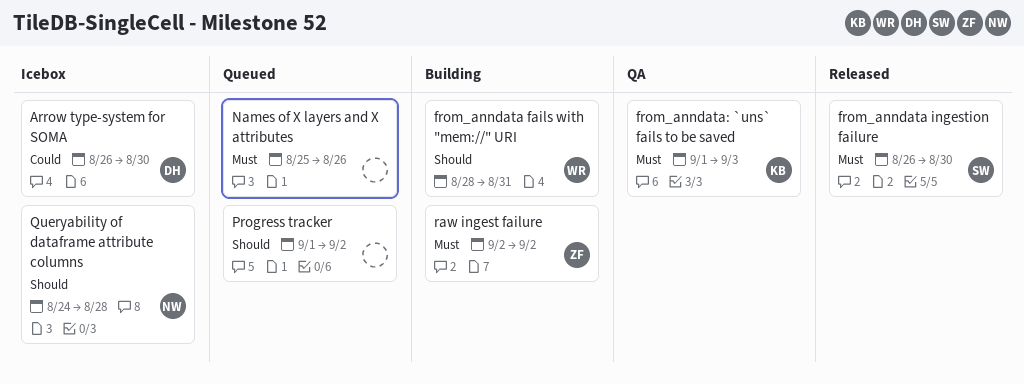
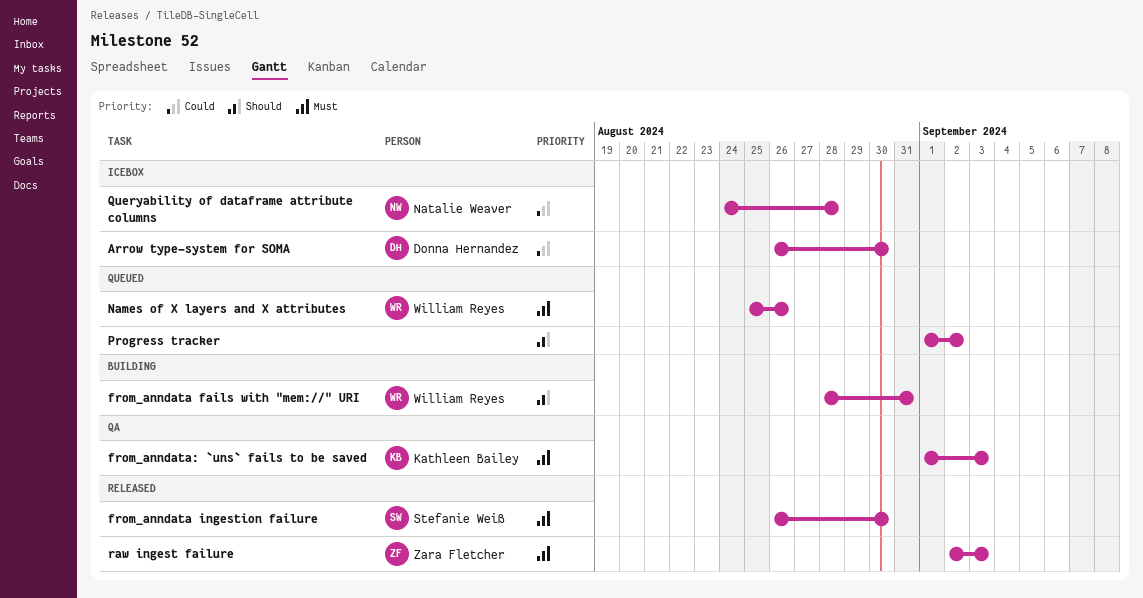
Names of X layers and X attributes, owner: none -> William Reyes
Queryability of dataframe attribute columns, priority: Should -> Could
raw ingest failure, status: Building -> Released
raw ingest failure, due: Sep 2 -> Sep 3

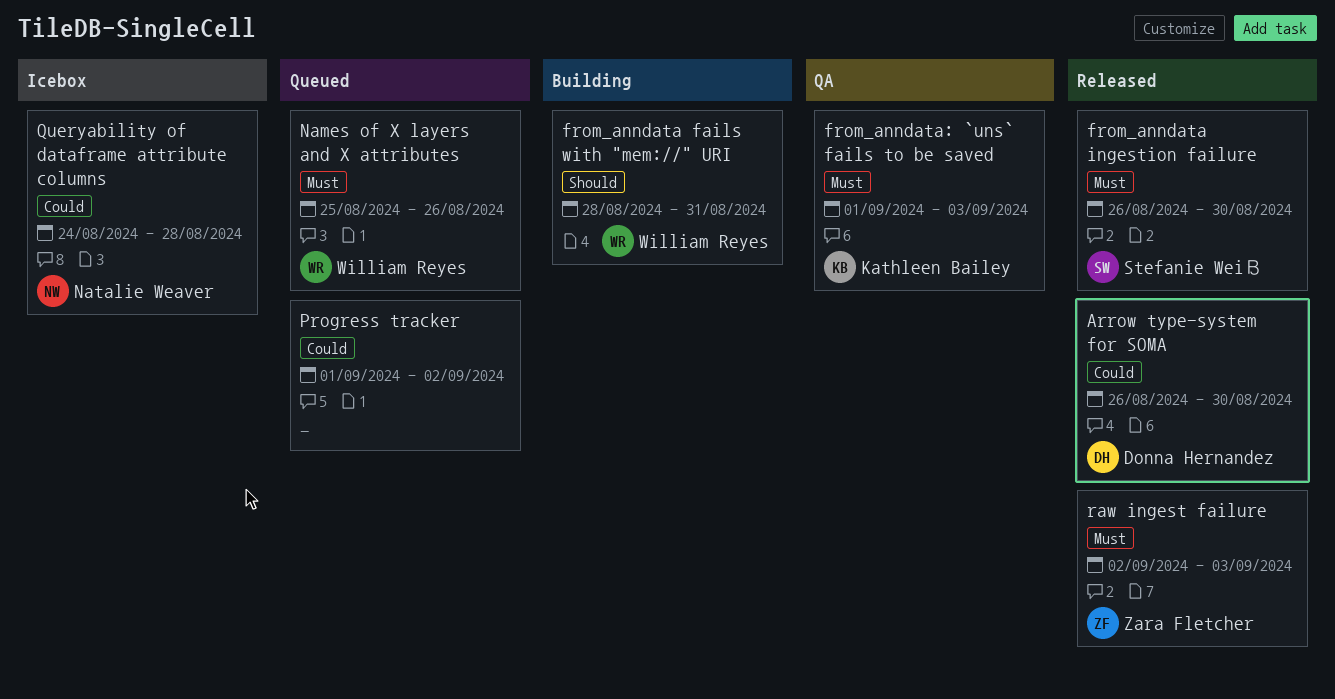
Arrow type-system for SOMA, status: Icebox -> Released
Progress tracker, priority: Should -> Could

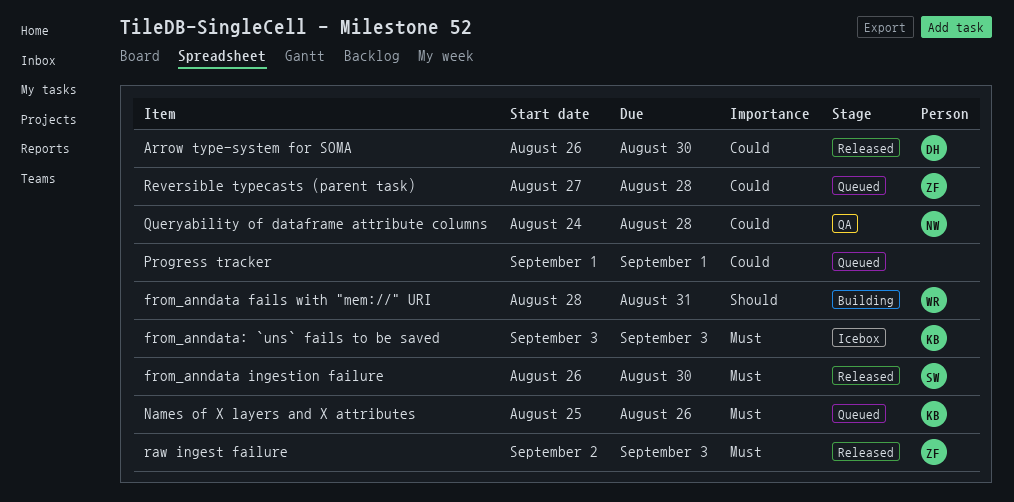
from_anndata: `uns` fails to be saved, status: QA -> Icebox
from_anndata: `uns` fails to be saved, start: Sep 1 -> Sep 3
Names of X layers and X attributes, owner: William Reyes -> Kathleen Bailey
Progress tracker, due: Sep 2 -> Sep 1
Queryability of dataframe attribute columns, status: Icebox -> QA
Reversible typecasts (parent task): none -> present

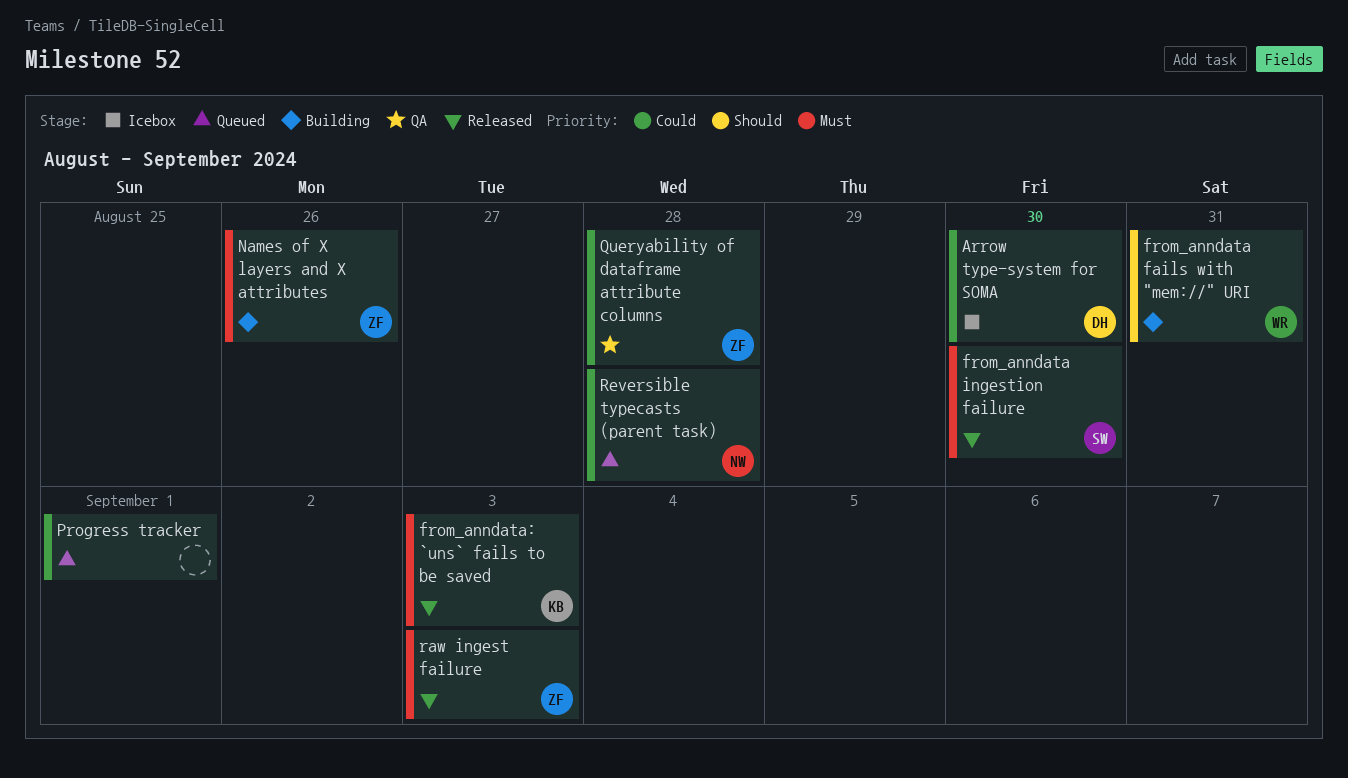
Arrow type-system for SOMA, status: Released -> Icebox
from_anndata: `uns` fails to be saved, status: Icebox -> Released
Names of X layers and X attributes, status: Queued -> Building
Names of X layers and X attributes, owner: KB -> ZF
Queryability of dataframe attribute columns, owner: NW -> ZF
Reversible typecasts (parent task), owner: ZF -> NW

